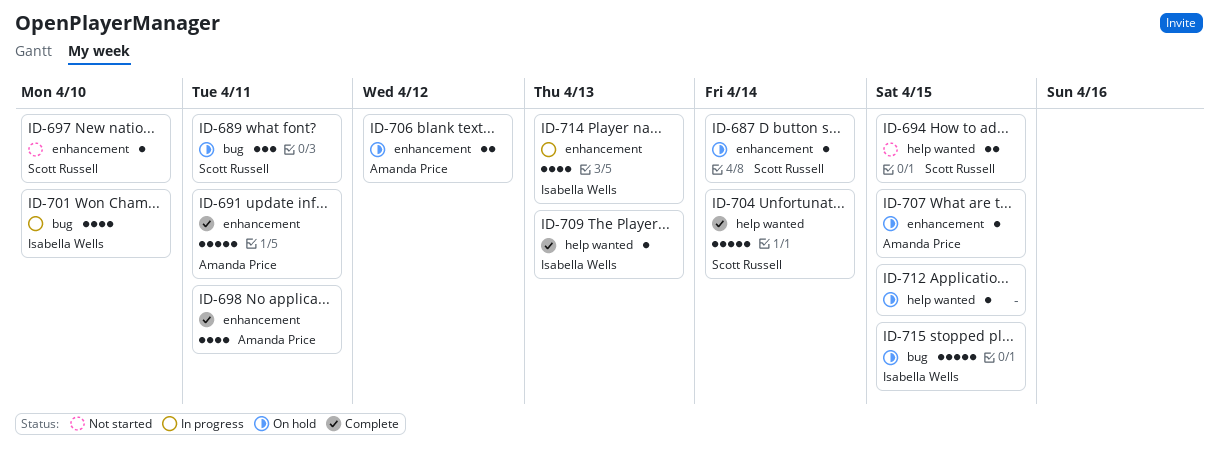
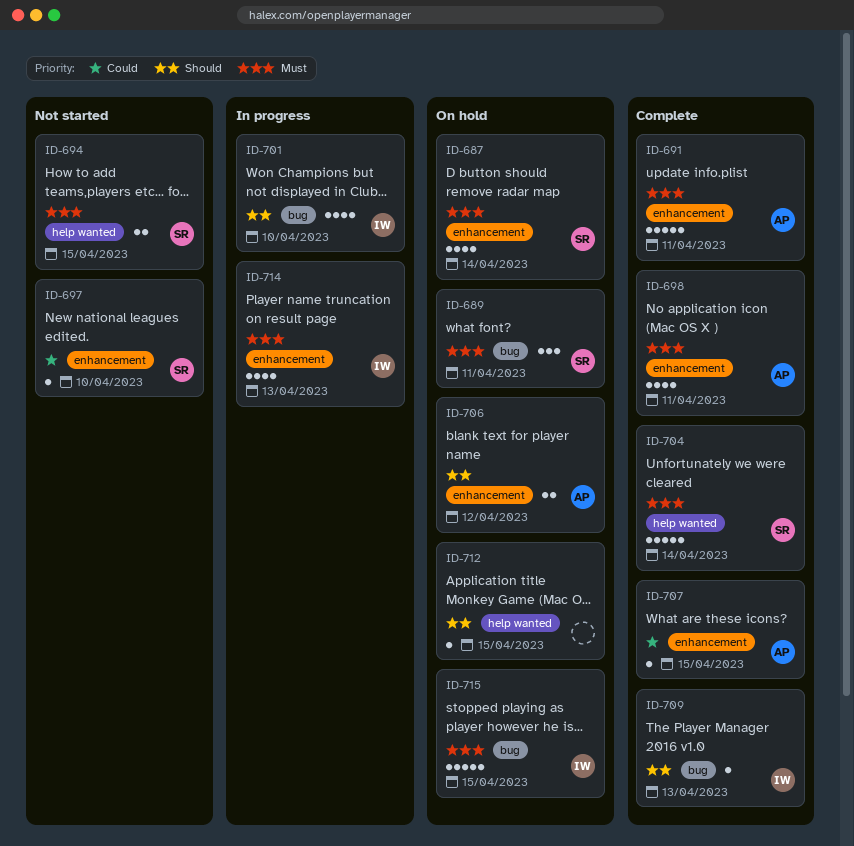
ID-687, estimate: 1 -> 4
ID-707, status: On hold -> Complete
ID-709, label: help wanted -> bug

